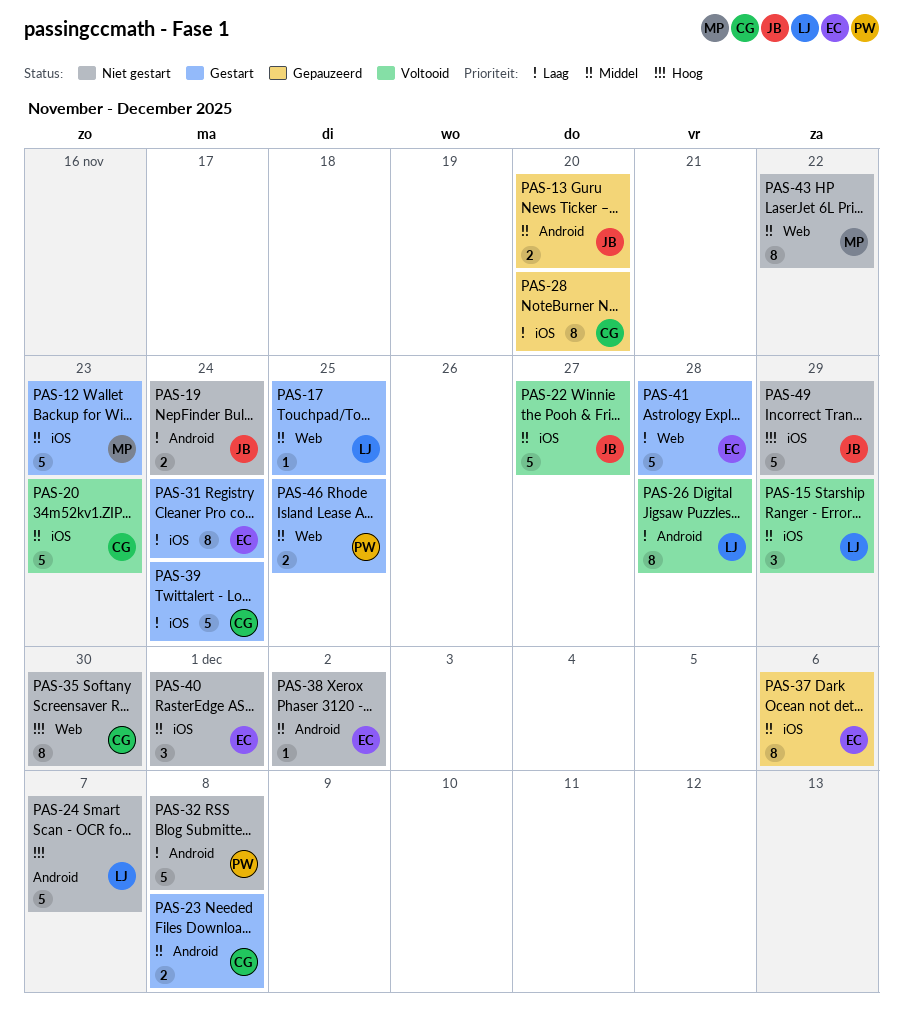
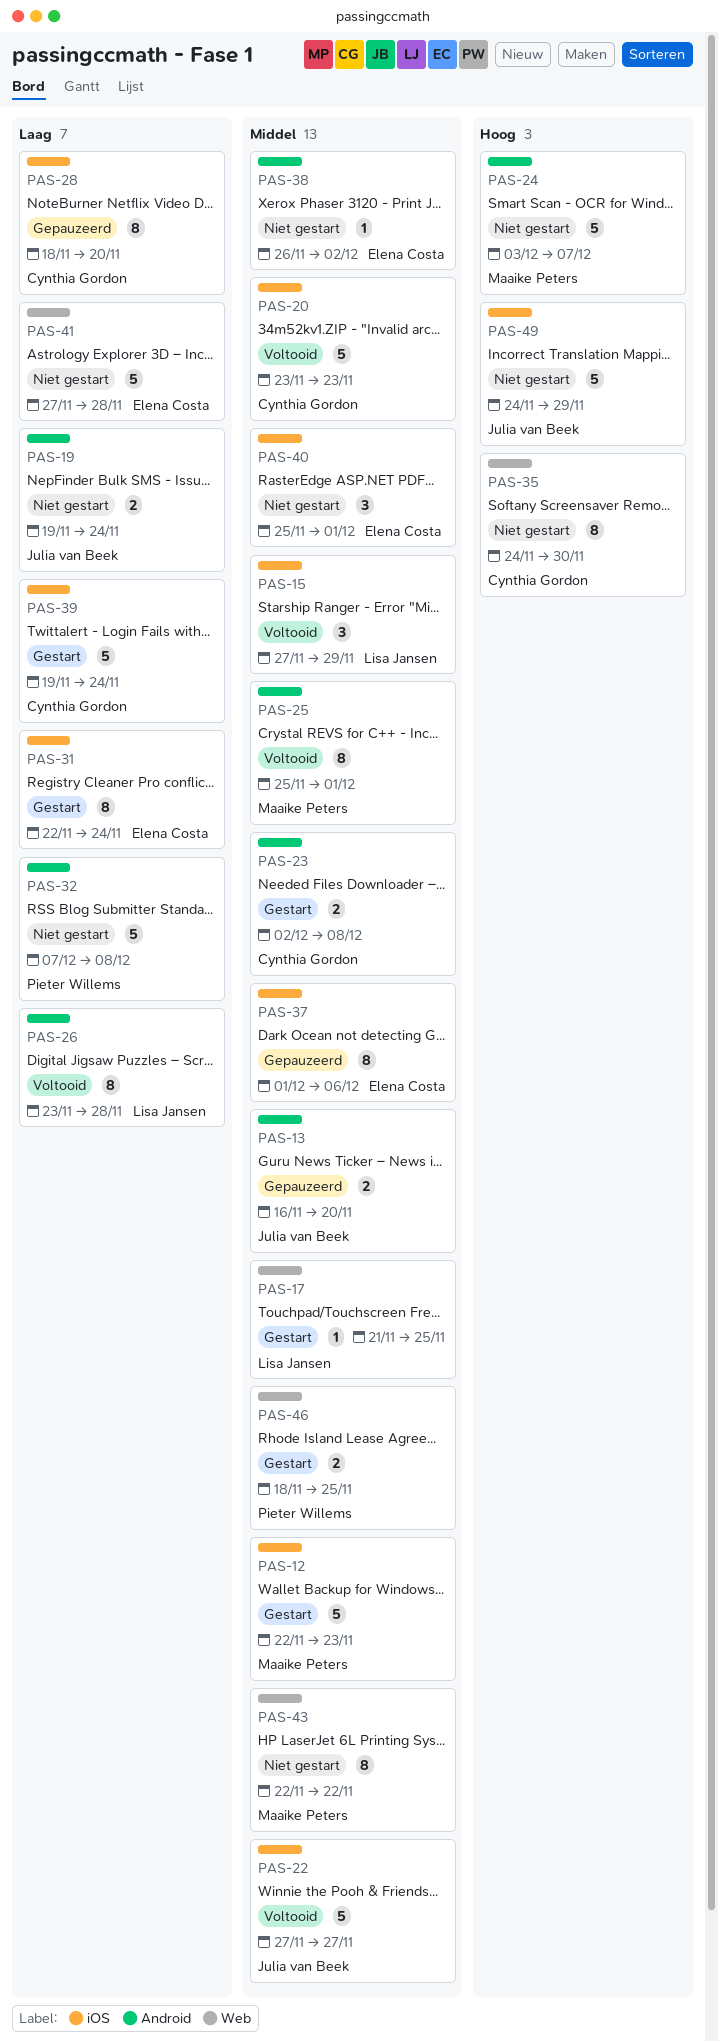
PAS-24, owner: Lisa Jansen -> Maaike Peters
PAS-25: none -> present
PAS-41, status: Gestart -> Niet gestart

